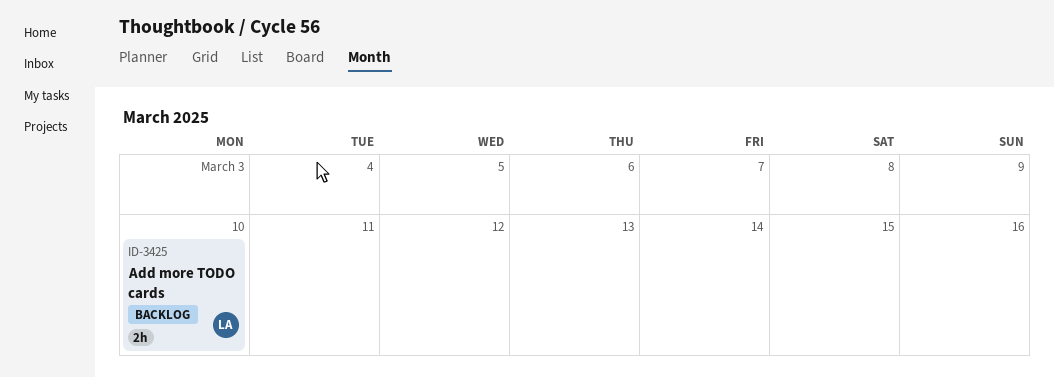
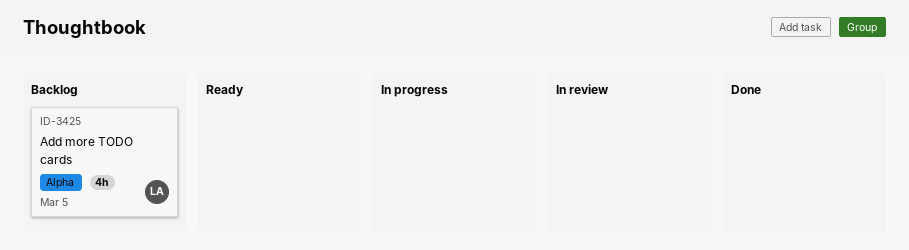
ID-3425, estimate: 2h -> 4h
ID-3425, due: Mar 10 -> Mar 5

